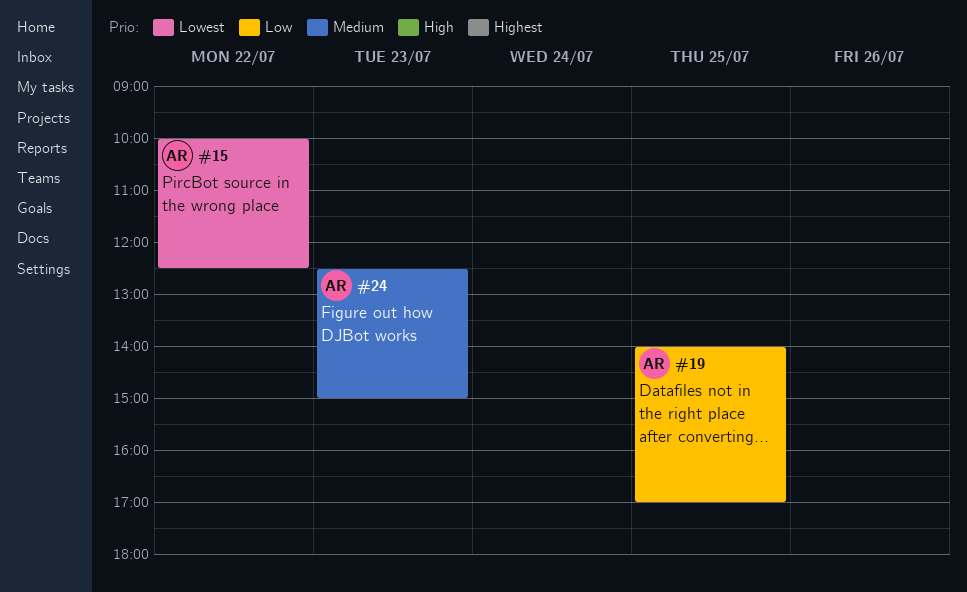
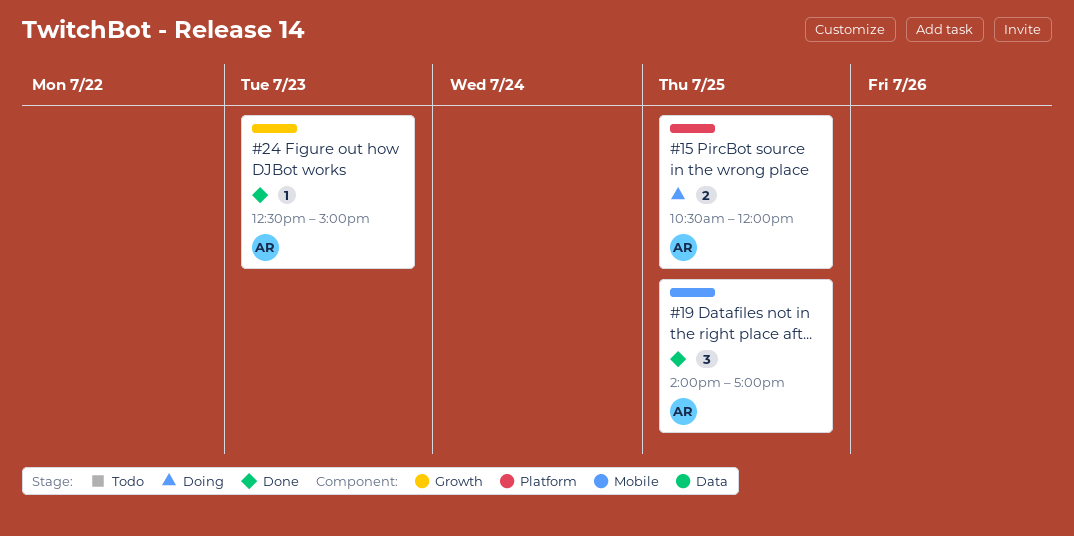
#15, day: Jul 22 -> Jul 25
#15, begins: 10:00 -> 10:30
#15, ends: 12:30 -> 12:00

